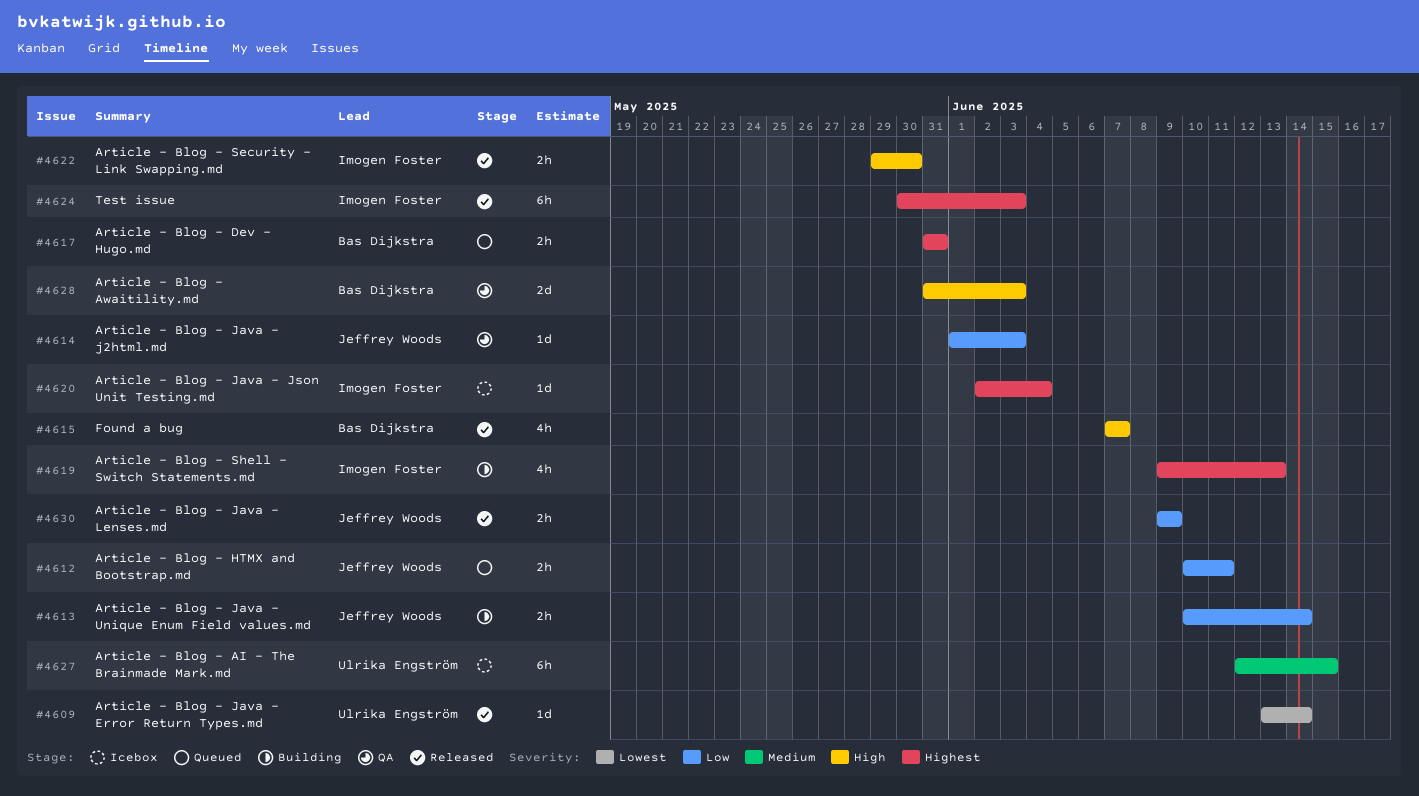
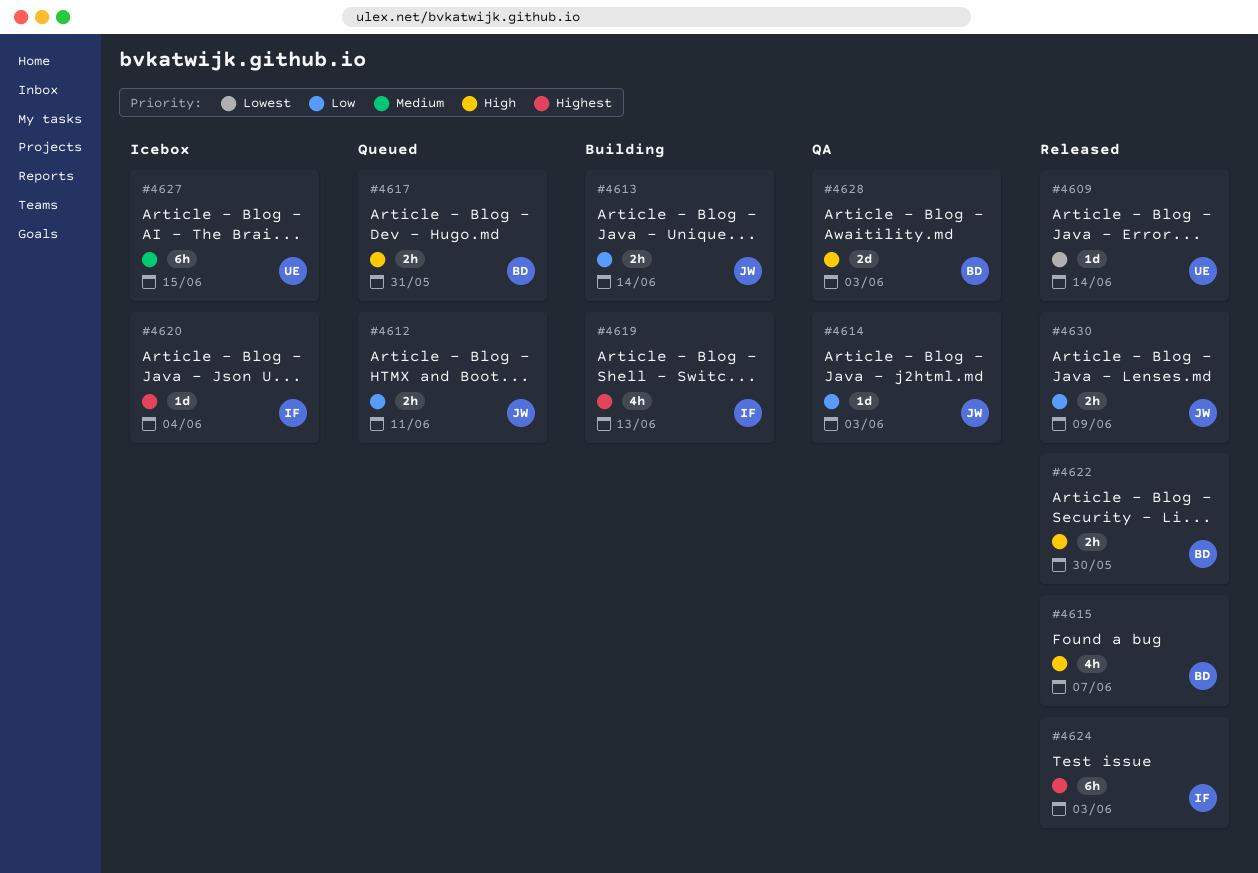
#4617, priority: Highest -> High
#4622, owner: Imogen Foster -> Bas Dijkstra

